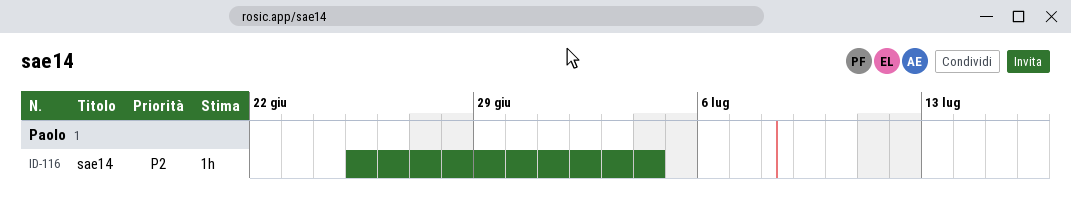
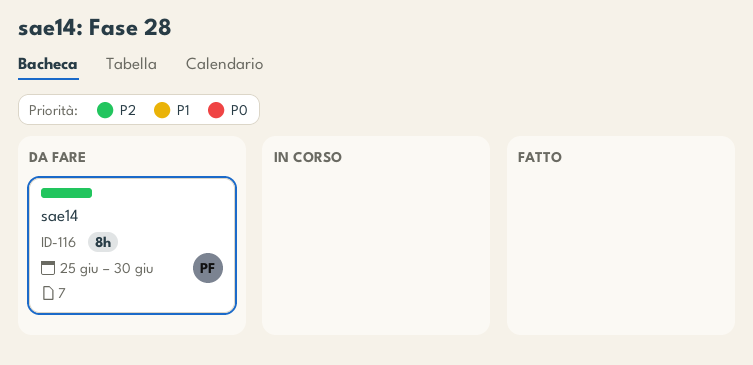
ID-116, estimate: 1h -> 8h
ID-116, due: Jul 4 -> Jun 30

